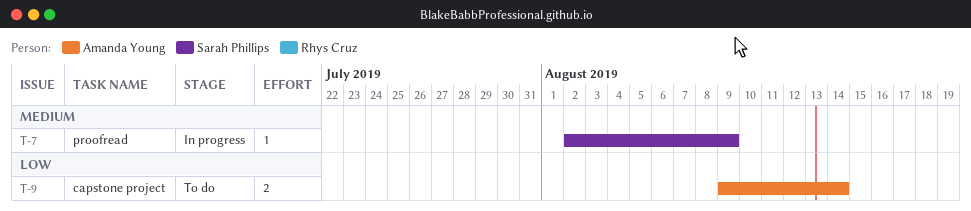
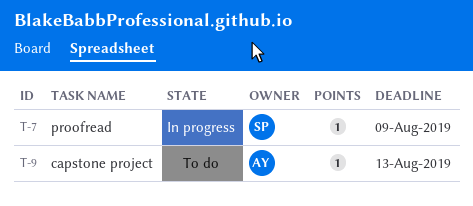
T-9, estimate: 2 -> 1
T-9, due: Aug 14 -> Aug 13

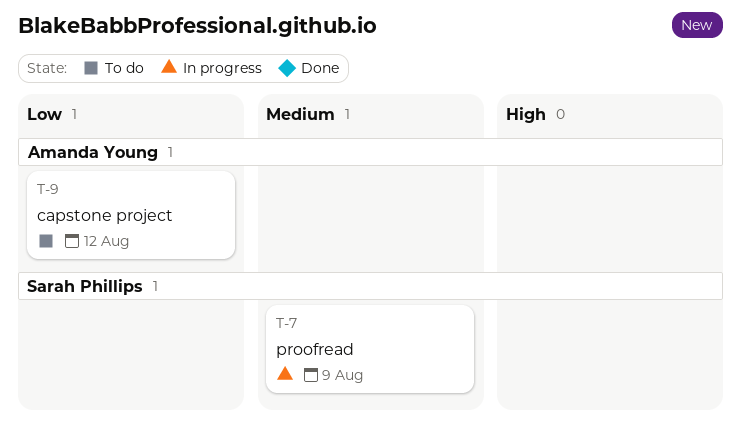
T-9, due: Aug 13 -> Aug 12

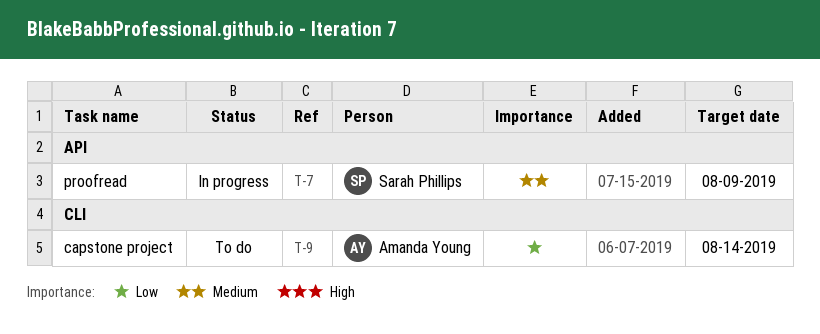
T-9, due: Aug 12 -> Aug 14

